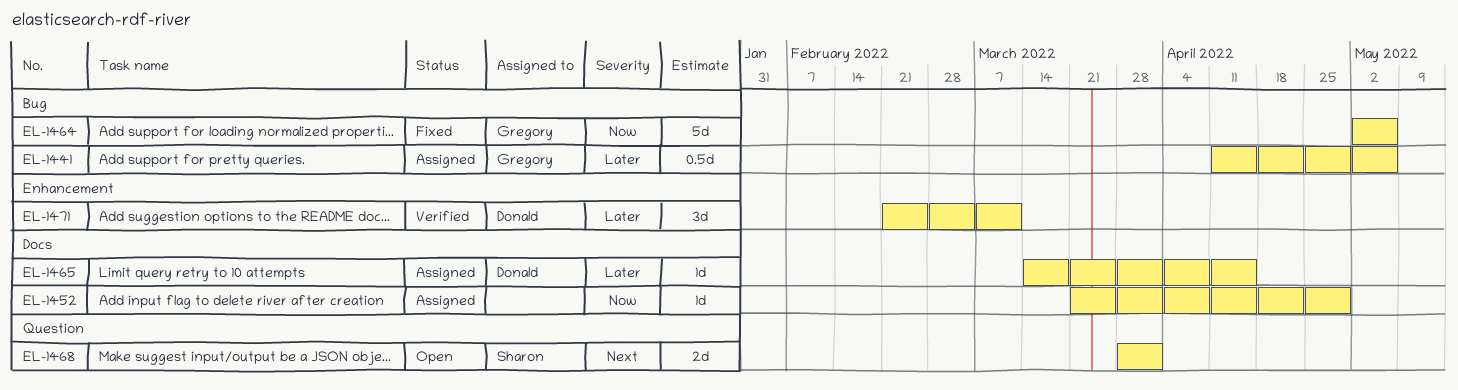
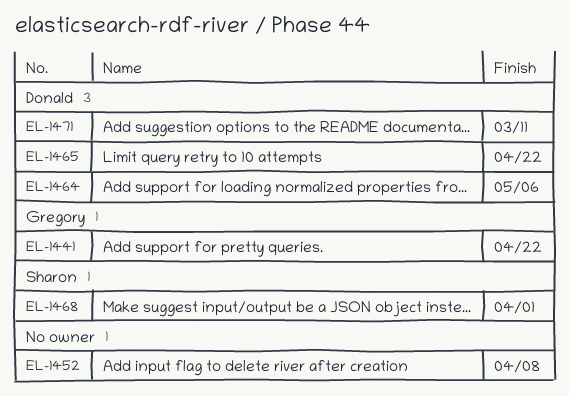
EL-1441, due: May 6 -> Apr 22
EL-1452, due: Apr 29 -> Apr 8
EL-1464, owner: Gregory -> Donald
EL-1465, due: Apr 15 -> Apr 22

